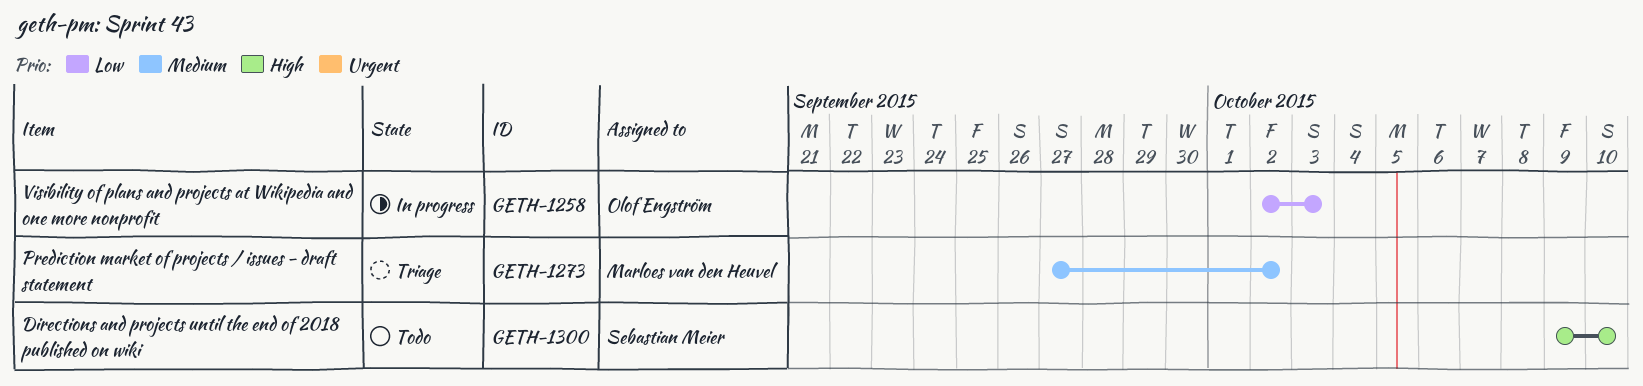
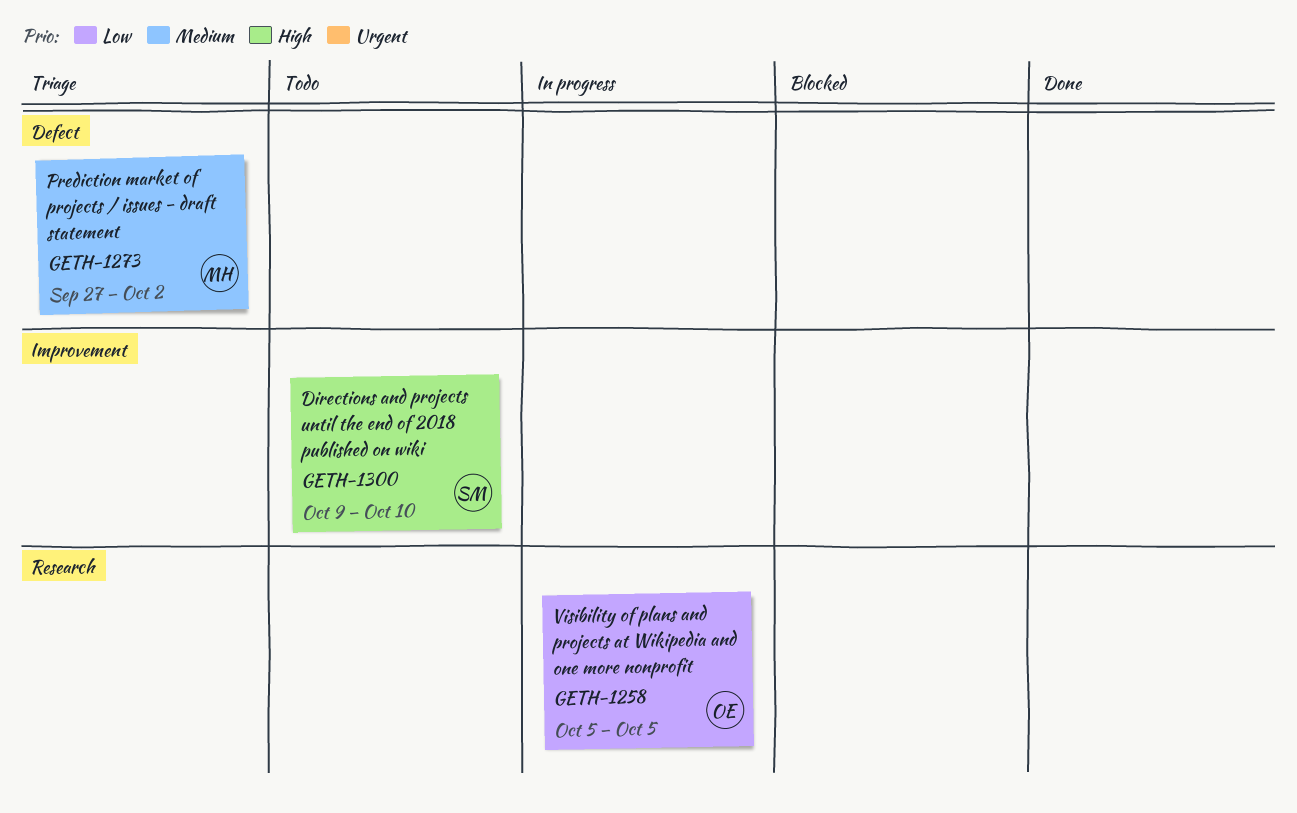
GETH-1258, start: Oct 2 -> Oct 5
GETH-1258, due: Oct 3 -> Oct 5

